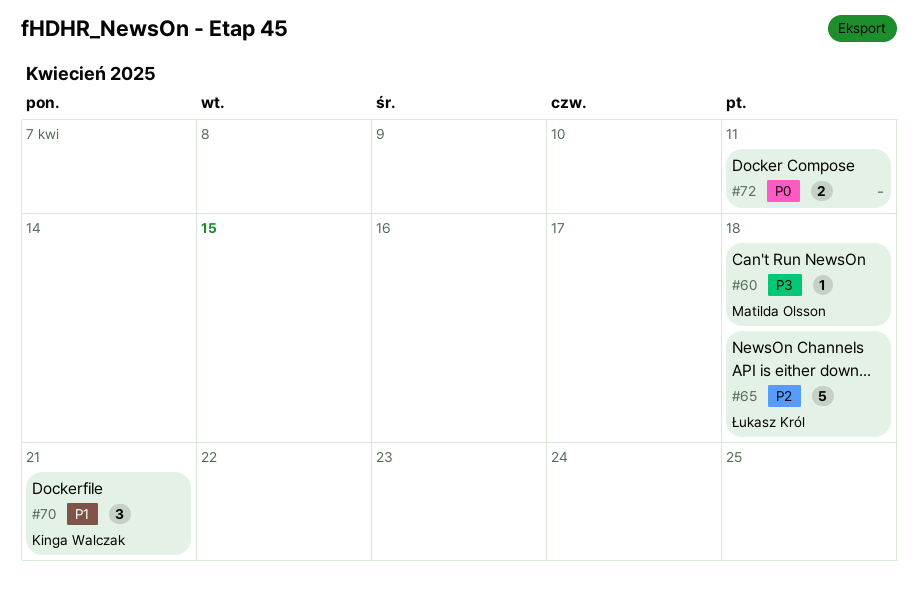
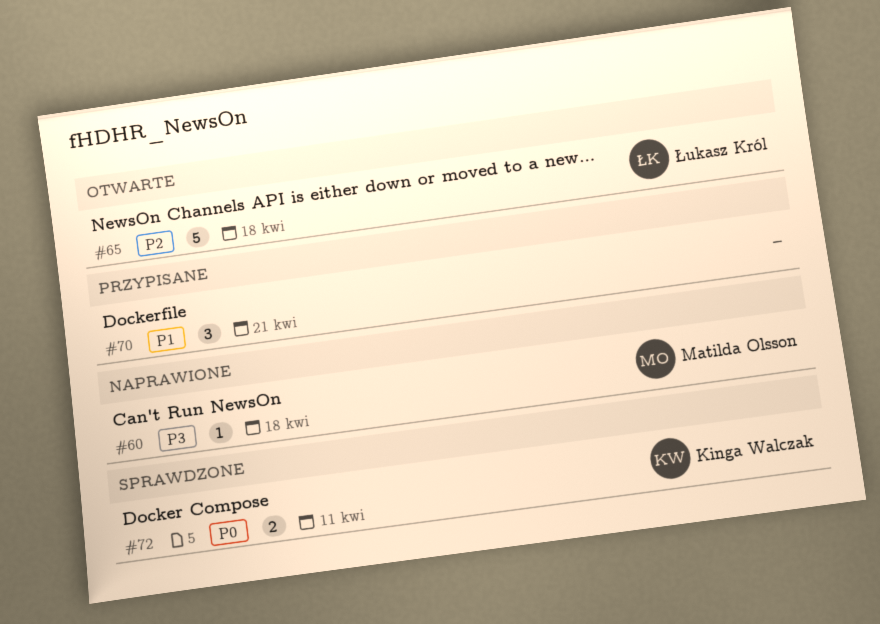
#70, owner: Kinga Walczak -> none
#72, owner: none -> Kinga Walczak

